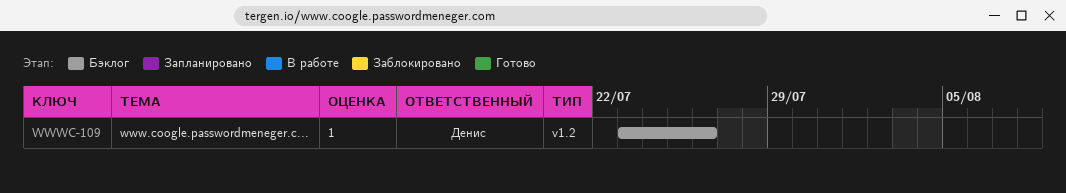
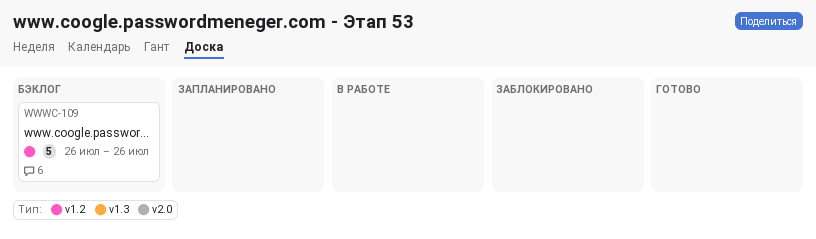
WWWC-109, estimate: 1 -> 5
WWWC-109, start: Jul 23 -> Jul 26

